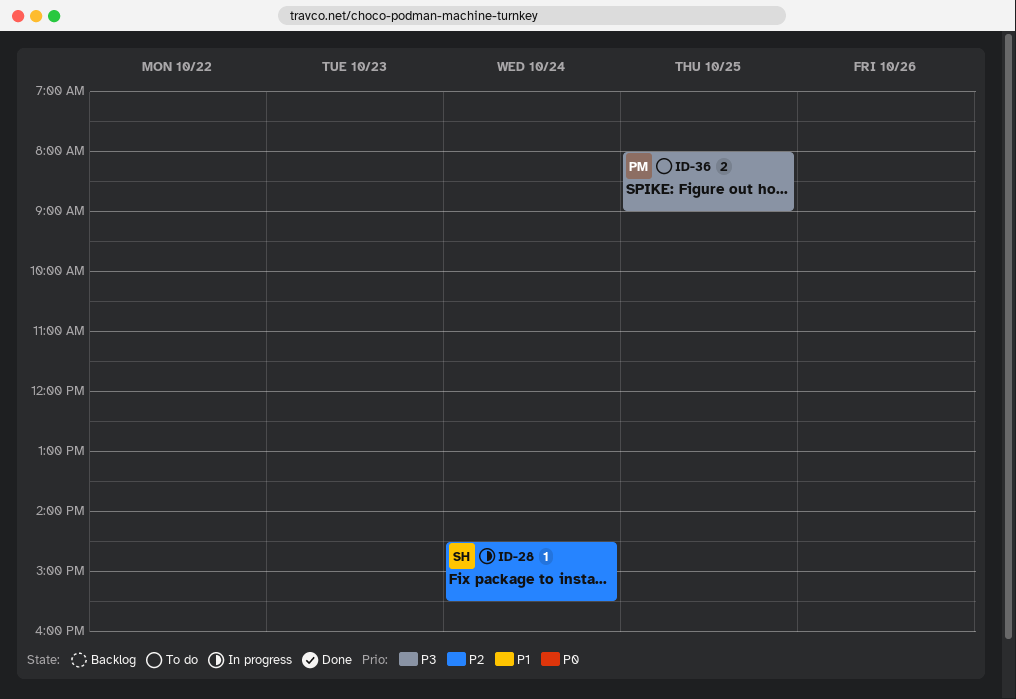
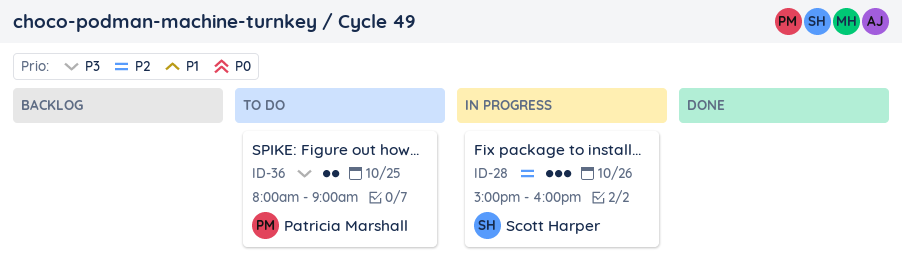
ID-28, estimate: 1 -> 3
ID-28, day: Oct 24 -> Oct 26
ID-28, begins: 14:30 -> 15:00
ID-28, ends: 15:30 -> 16:00

